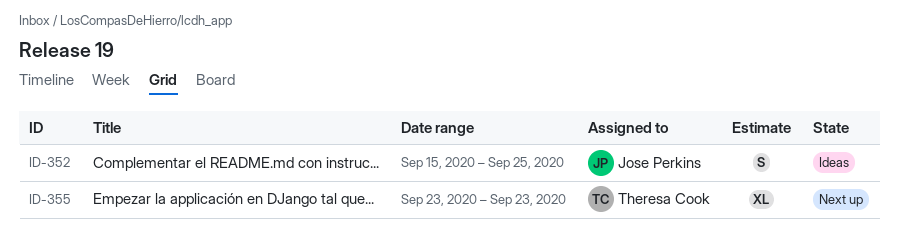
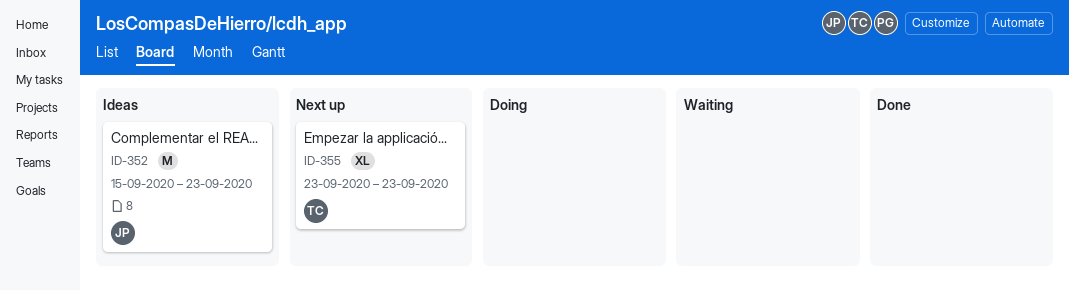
ID-352, estimate: S -> M
ID-352, due: Sep 25 -> Sep 23

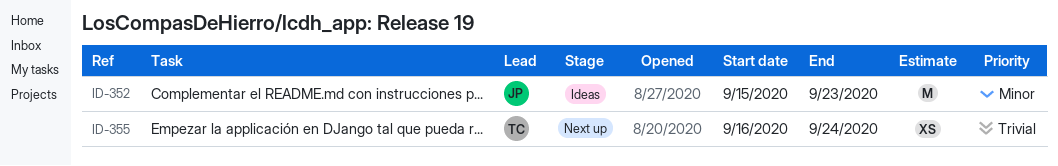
ID-355, estimate: XL -> XS
ID-355, start: Sep 23 -> Sep 16
ID-355, due: Sep 23 -> Sep 24

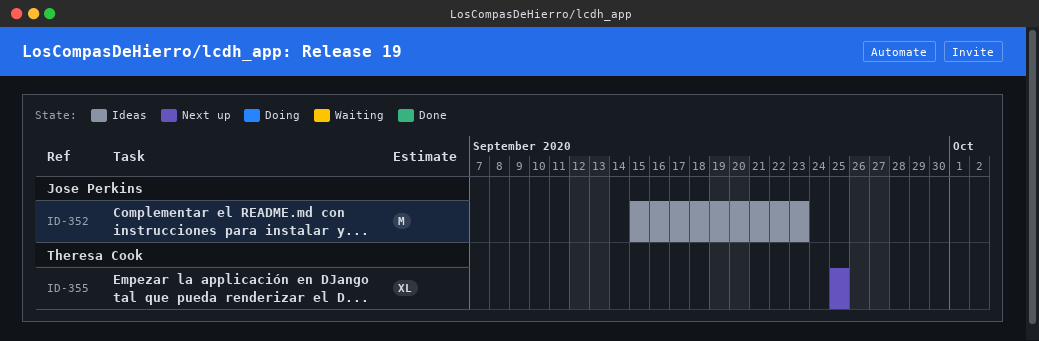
ID-355, estimate: XS -> XL
ID-355, start: Sep 16 -> Sep 25
ID-355, due: Sep 24 -> Sep 25

